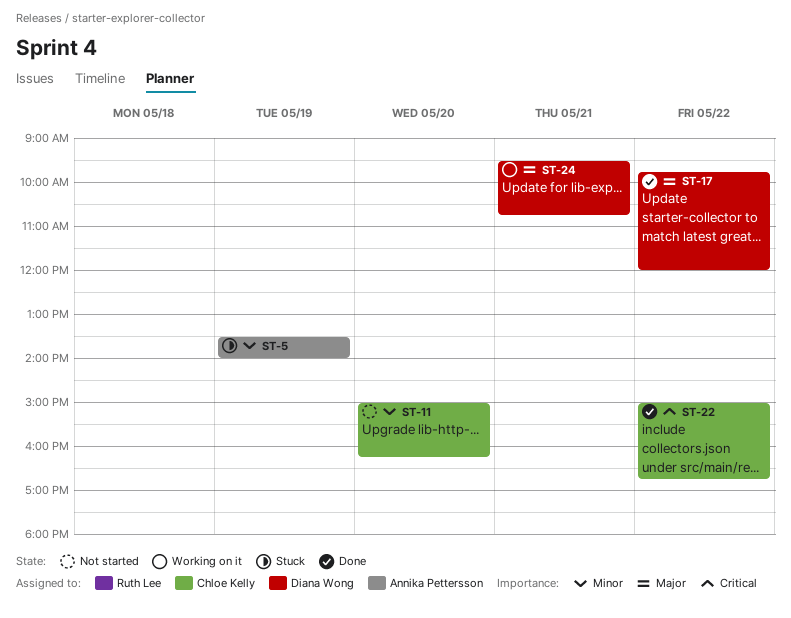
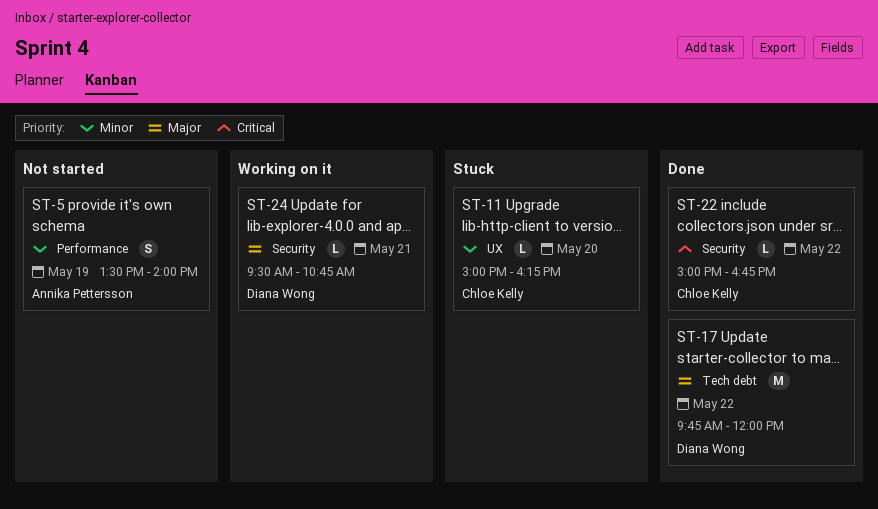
ST-5, status: Stuck -> Not started
ST-11, status: Not started -> Stuck

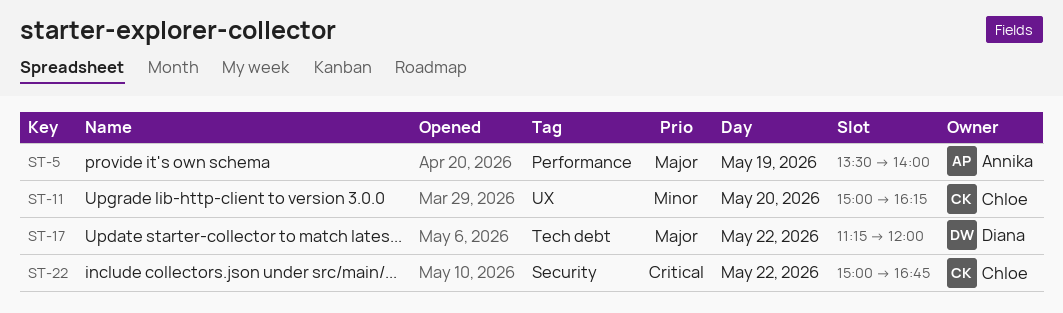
ST-5, priority: Minor -> Major
ST-17, begins: 09:45 -> 11:15
ST-24: present -> none

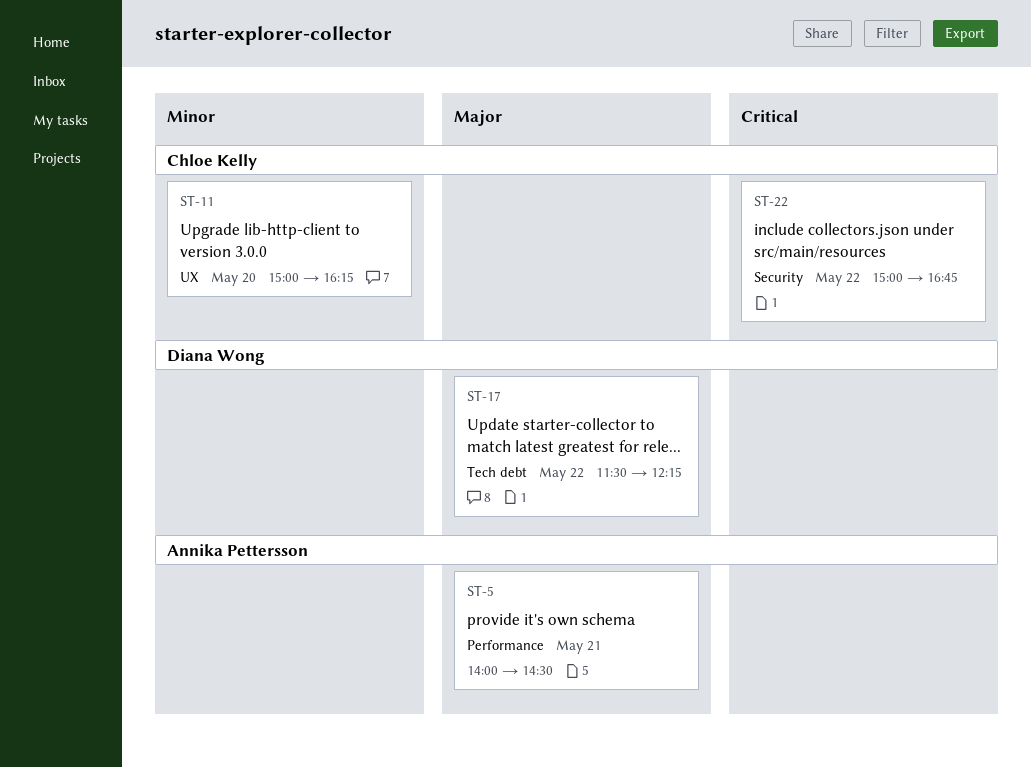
ST-5, day: May 19 -> May 21
ST-5, begins: 13:30 -> 14:00
ST-5, ends: 14:00 -> 14:30
ST-17, begins: 11:15 -> 11:30
ST-17, ends: 12:00 -> 12:15

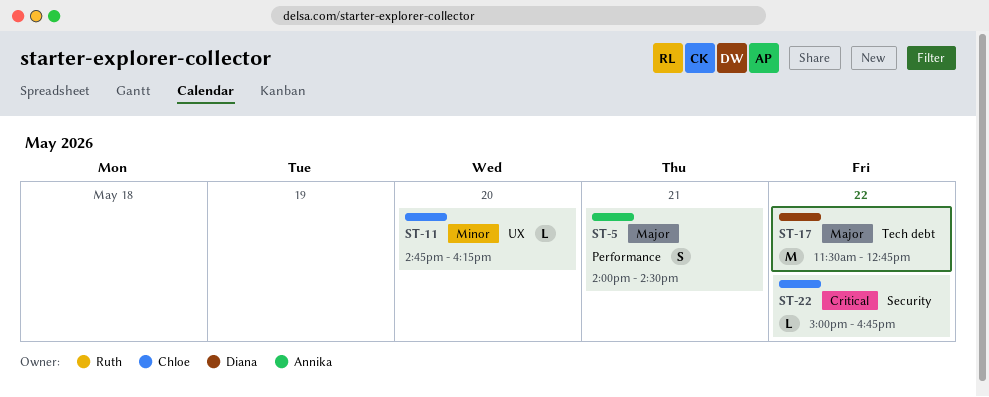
ST-11, begins: 15:00 -> 14:45
ST-17, ends: 12:15 -> 12:45

